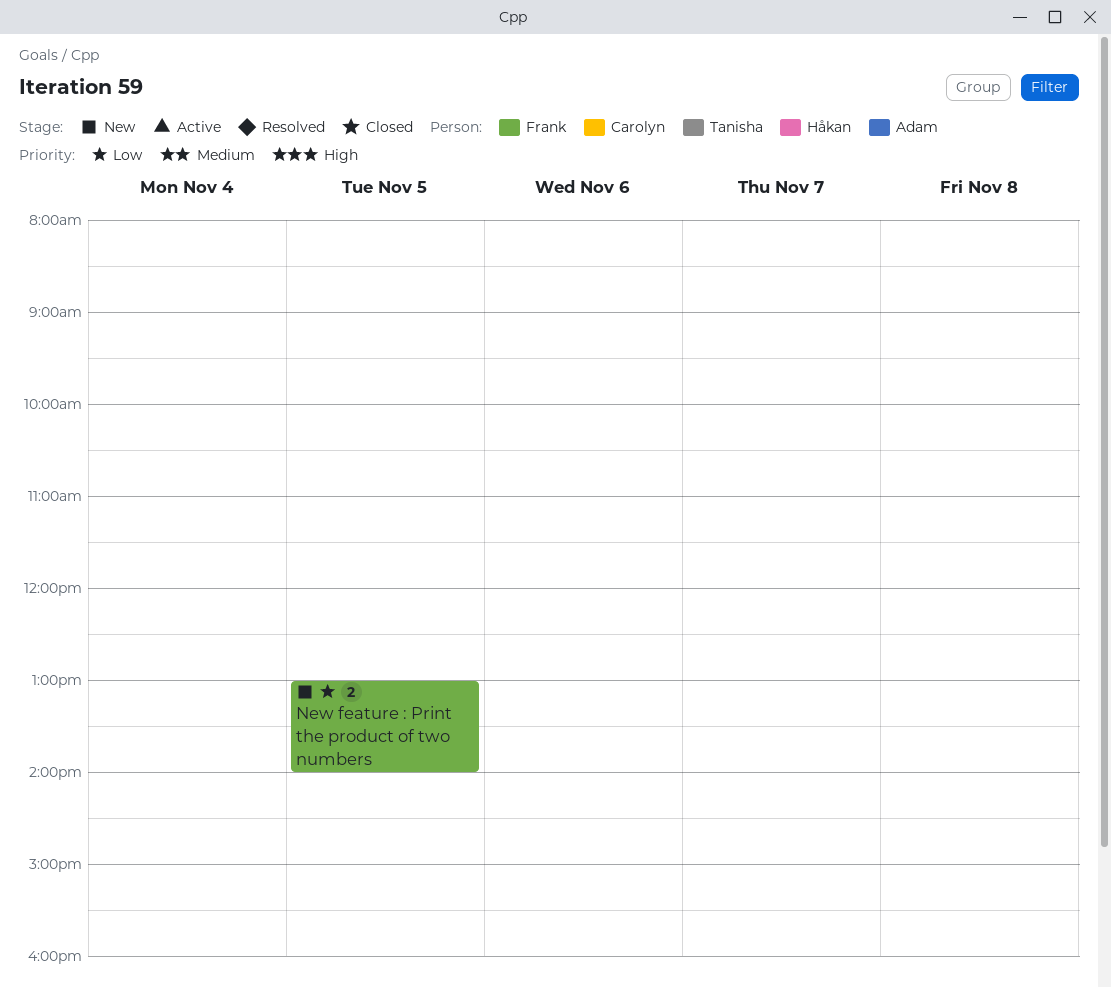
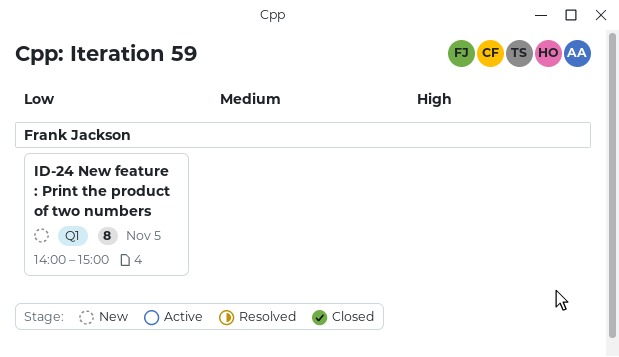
New feature : Print the product of two numbers, estimate: 2 -> 8
New feature : Print the product of two numbers, begins: 13:00 -> 14:00
New feature : Print the product of two numbers, ends: 14:00 -> 15:00

